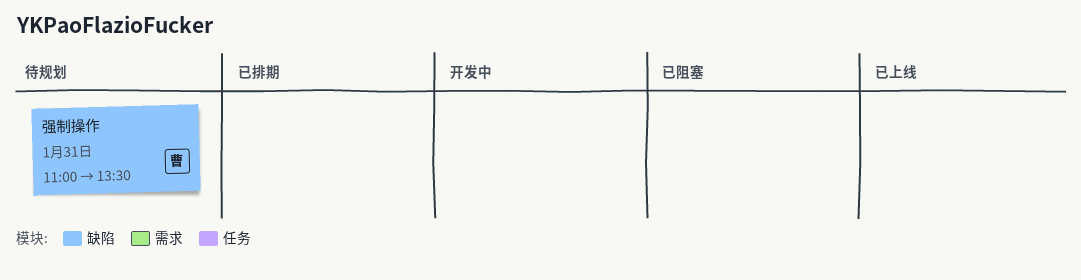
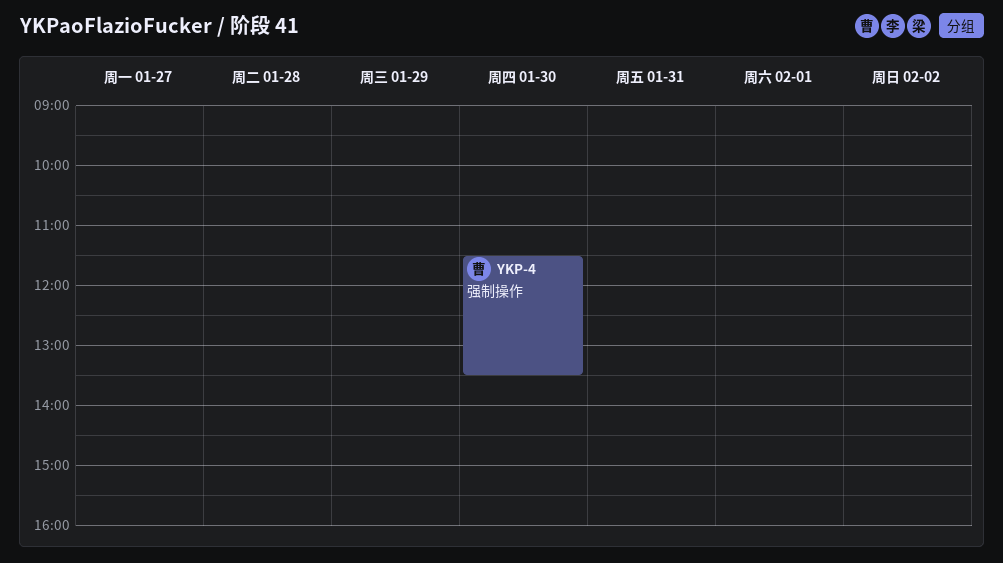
强制操作, day: Jan 31 -> Jan 30
强制操作, begins: 11:00 -> 11:30

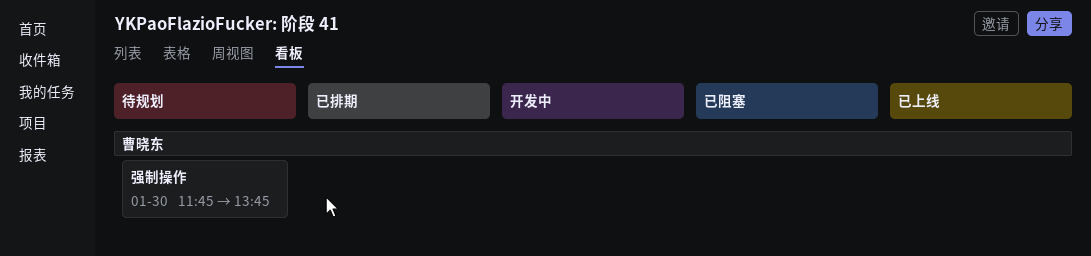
强制操作, begins: 11:30 -> 11:45
强制操作, ends: 13:30 -> 13:45

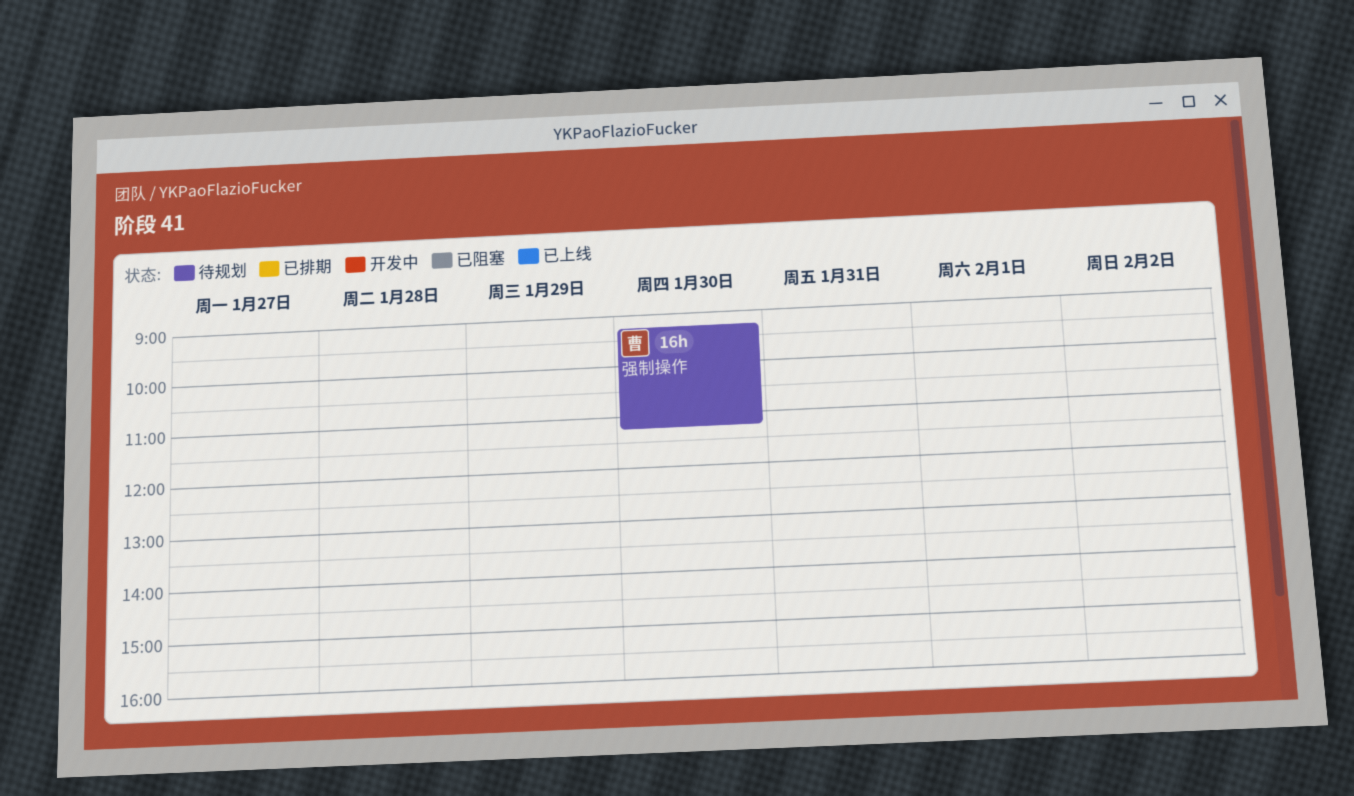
强制操作, begins: 11:45 -> 09:15
强制操作, ends: 13:45 -> 11:15

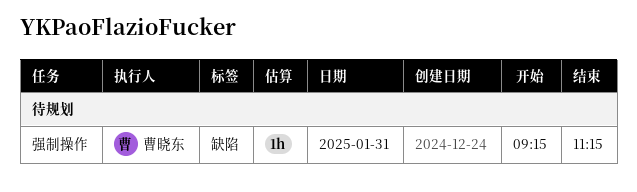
强制操作, estimate: 16h -> 1h
强制操作, day: Jan 30 -> Jan 31

